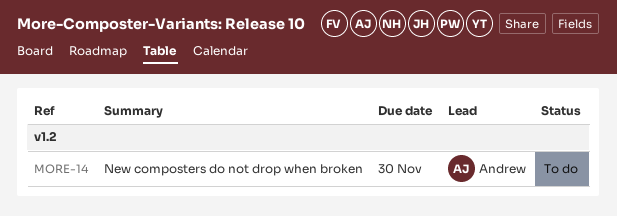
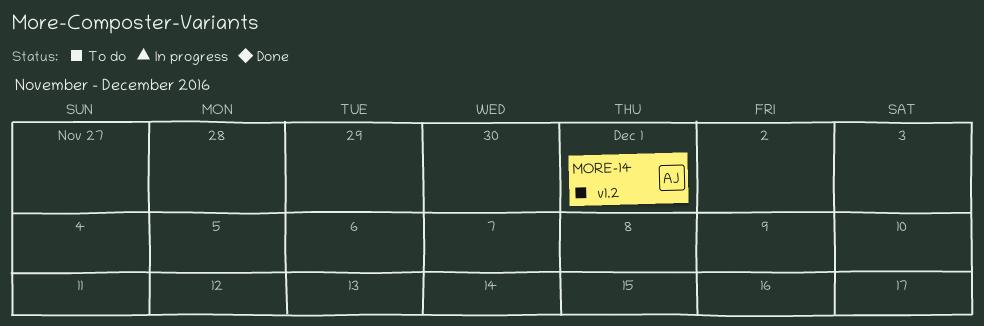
MORE-14, due: Nov 30 -> Dec 1

